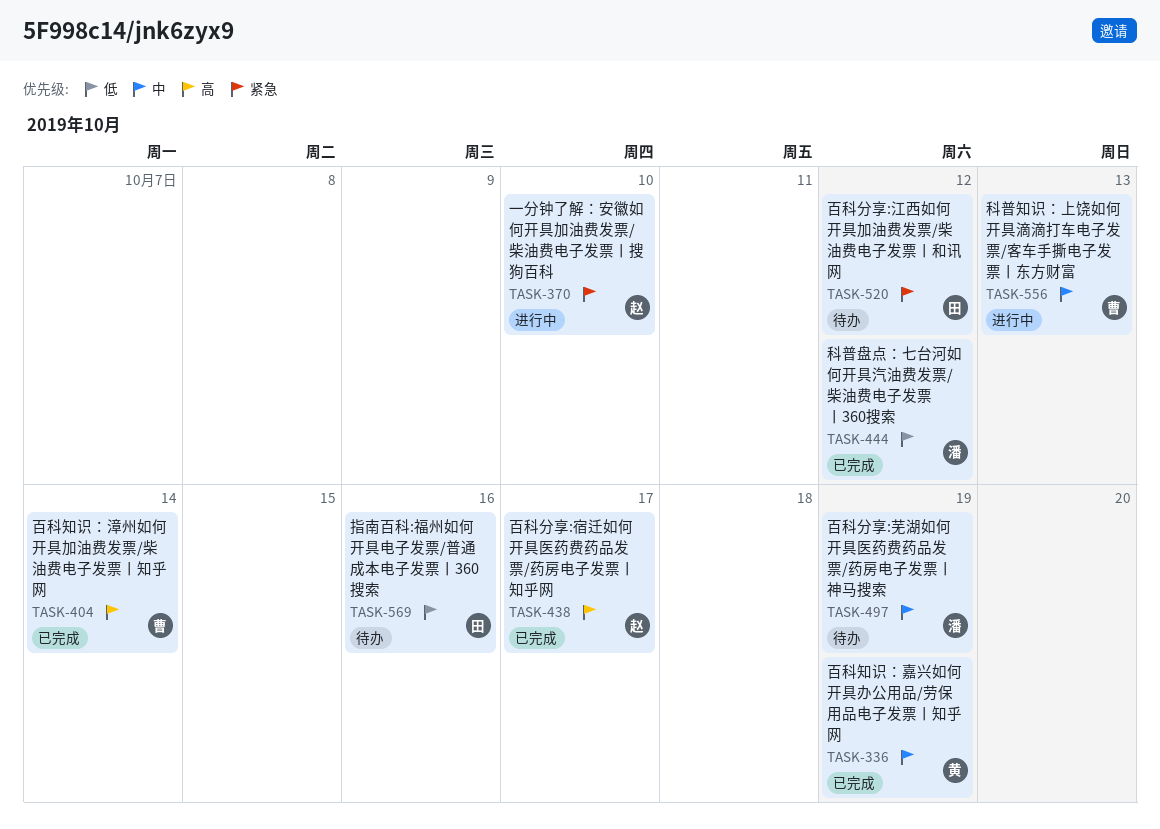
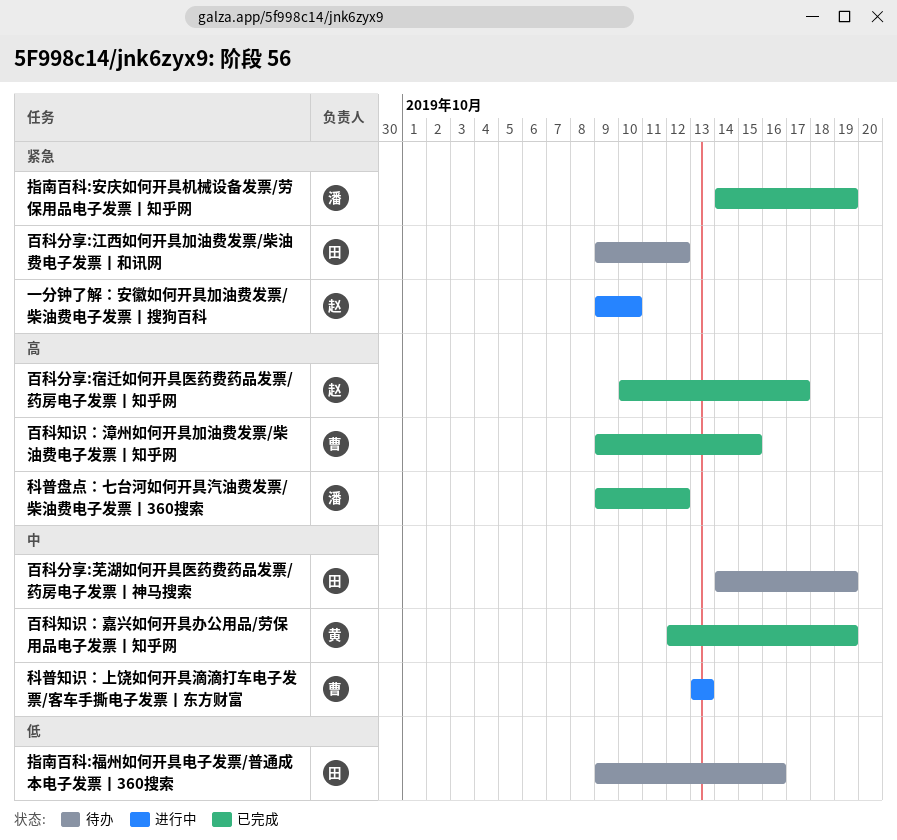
指南百科:安庆如何开具机械设备发票/劳保用品电子发票丨知乎网: none -> present
百科分享:芜湖如何开具医药费药品发票/药房电子发票丨神马搜索, owner: 潘 -> 田
百科知识：漳州如何开具加油费发票/柴油费电子发票丨知乎网, due: Oct 14 -> Oct 15
科普盘点：七台河如何开具汽油费发票/柴油费电子发票丨360搜索, priority: 低 -> 高

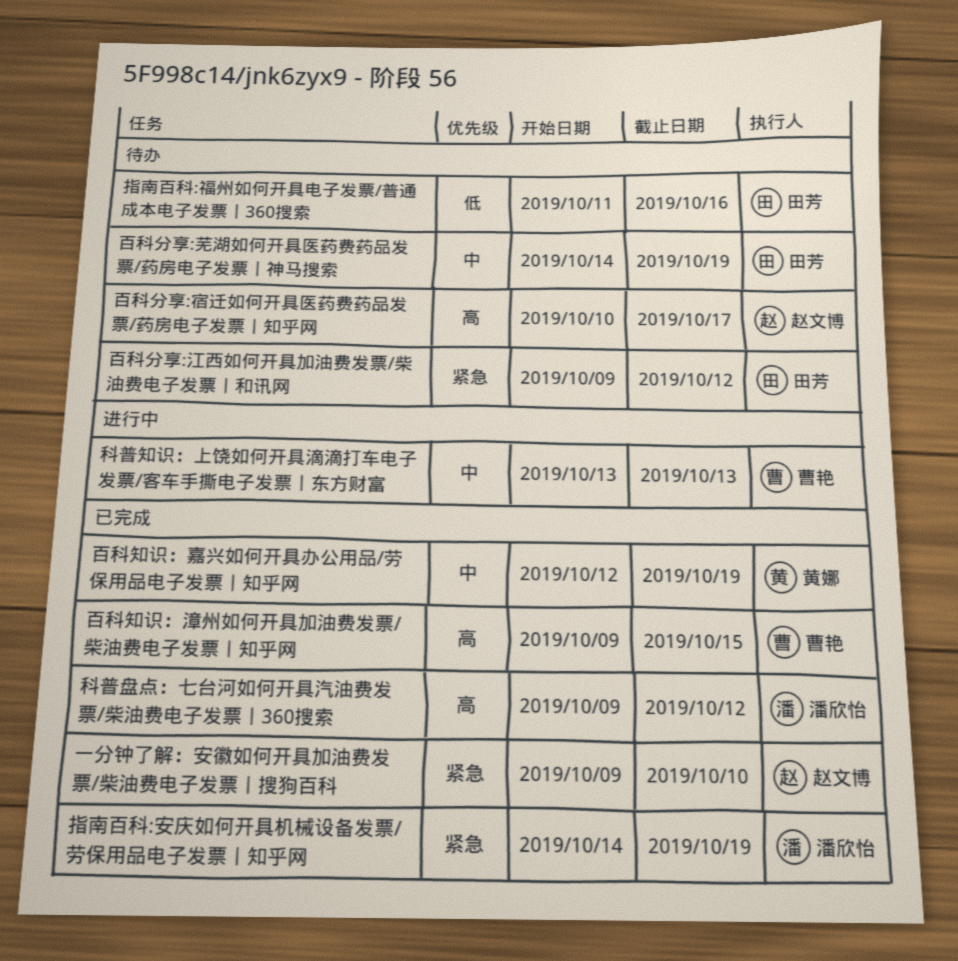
一分钟了解：安徽如何开具加油费发票/柴油费电子发票丨搜狗百科, status: 进行中 -> 已完成
指南百科:福州如何开具电子发票/普通成本电子发票丨360搜索, start: Oct 9 -> Oct 11
百科分享:宿迁如何开具医药费药品发票/药房电子发票丨知乎网, status: 已完成 -> 待办

